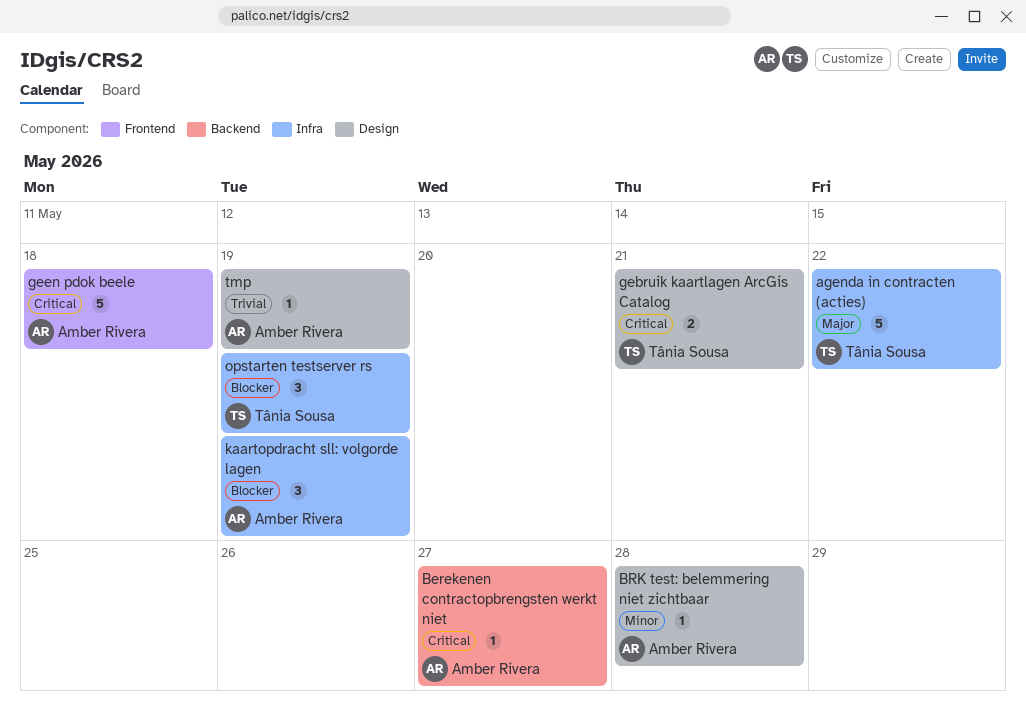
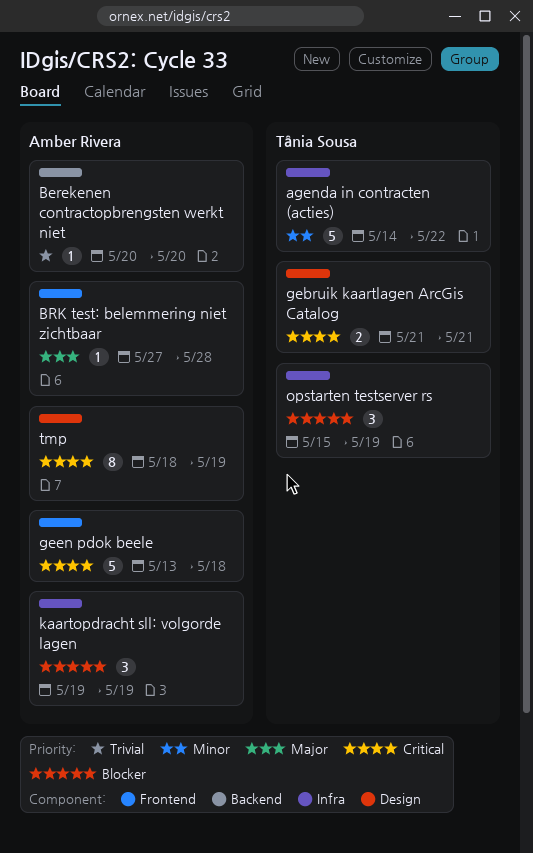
agenda in contracten (acties), priority: Major -> Minor
Berekenen contractopbrengsten werkt niet, priority: Critical -> Trivial
Berekenen contractopbrengsten werkt niet, due: May 27 -> May 20
BRK test: belemmering niet zichtbaar, priority: Minor -> Major
BRK test: belemmering niet zichtbaar, label: Design -> Frontend
tmp, priority: Trivial -> Critical
tmp, estimate: 1 -> 8

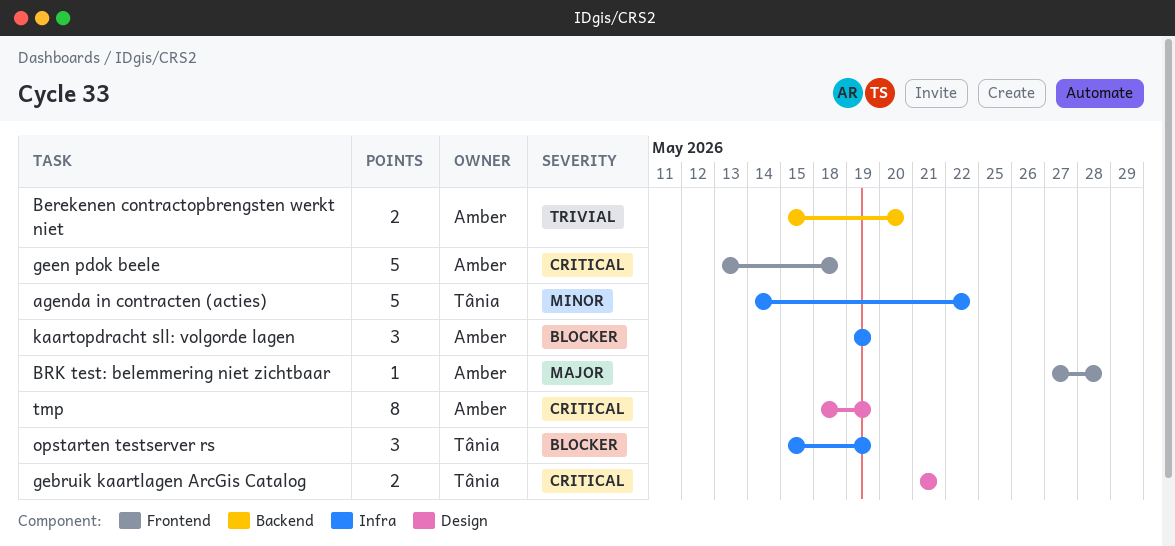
Berekenen contractopbrengsten werkt niet, estimate: 1 -> 2
Berekenen contractopbrengsten werkt niet, start: May 20 -> May 15

